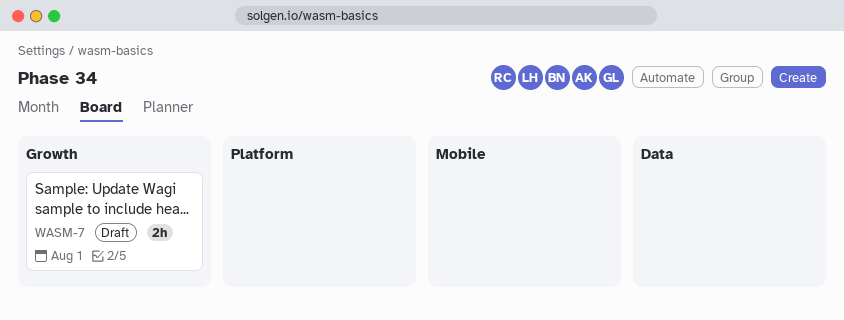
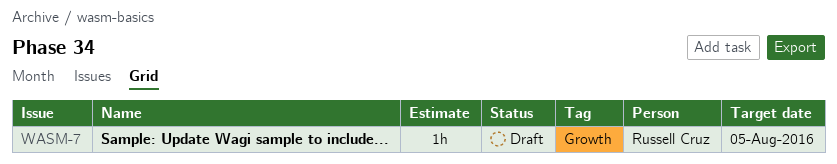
WASM-7, estimate: 2h -> 1h
WASM-7, due: Aug 1 -> Aug 5

